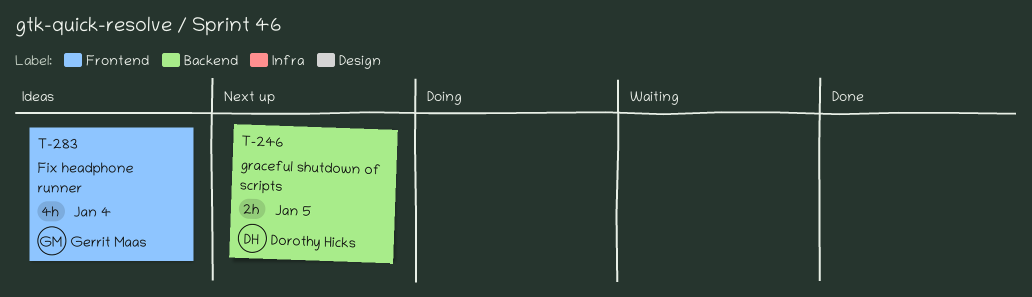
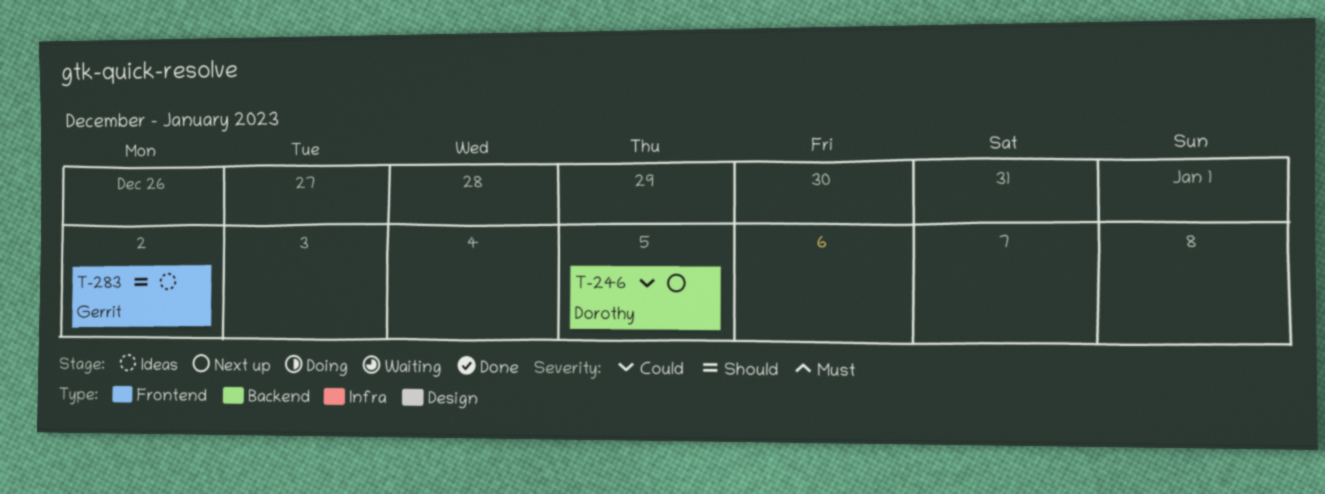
T-283, due: Jan 4 -> Jan 2

